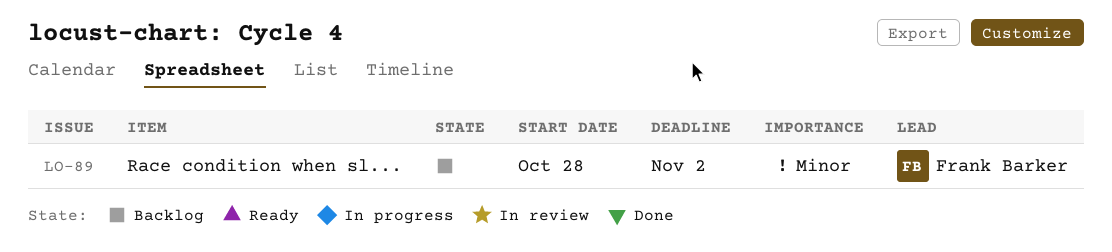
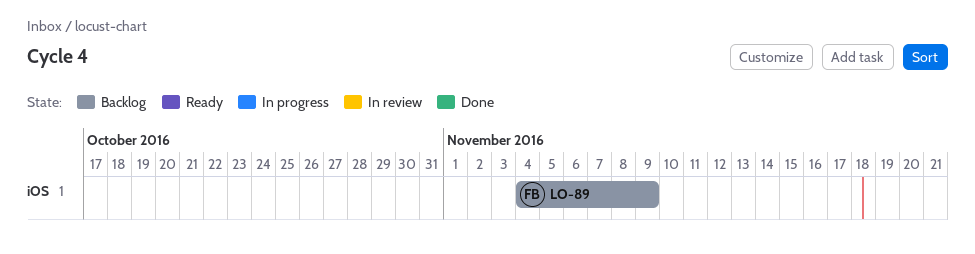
LO-89, start: Oct 28 -> Nov 4
LO-89, due: Nov 2 -> Nov 9

